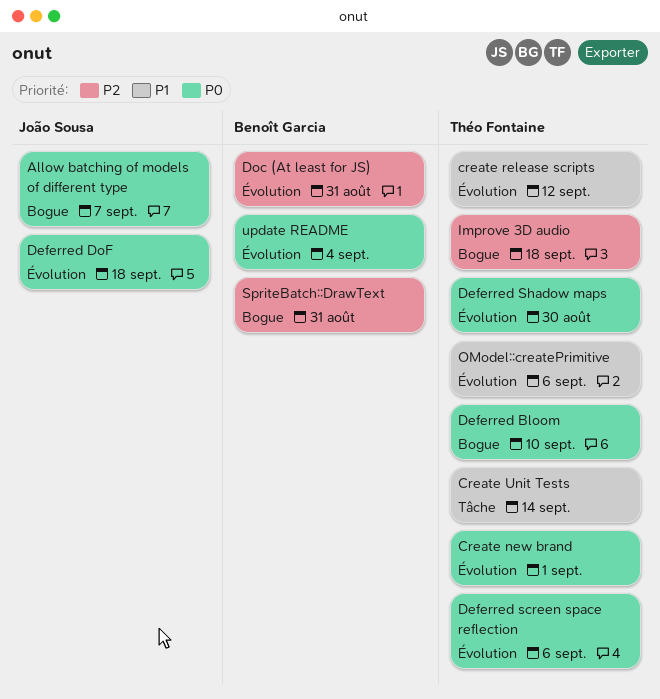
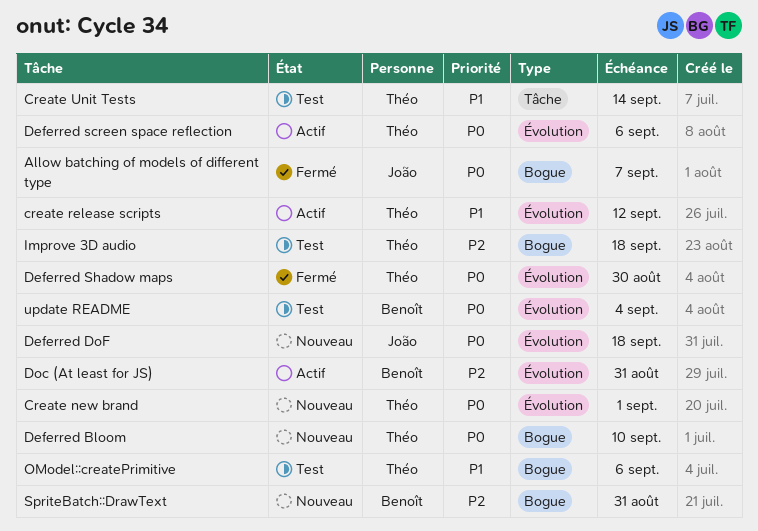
OModel::createPrimitive, label: Évolution -> Bogue

